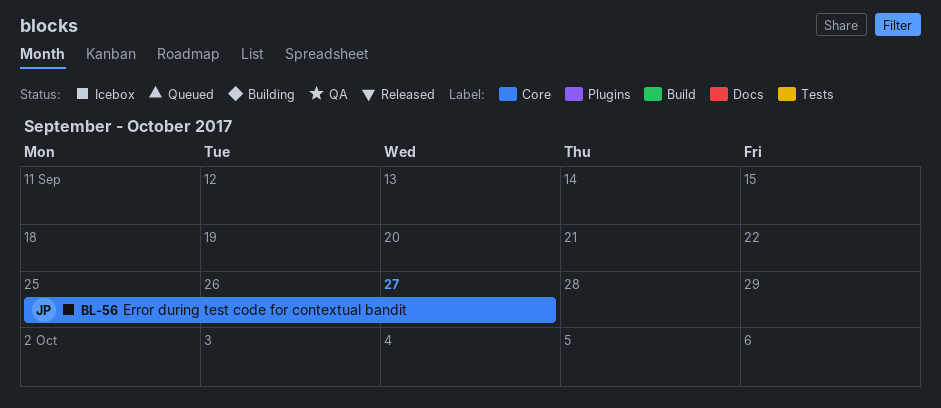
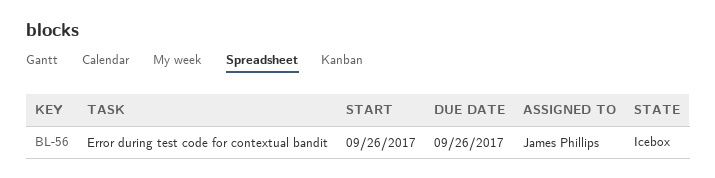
BL-56, start: Sep 25 -> Sep 26
BL-56, due: Sep 27 -> Sep 26

